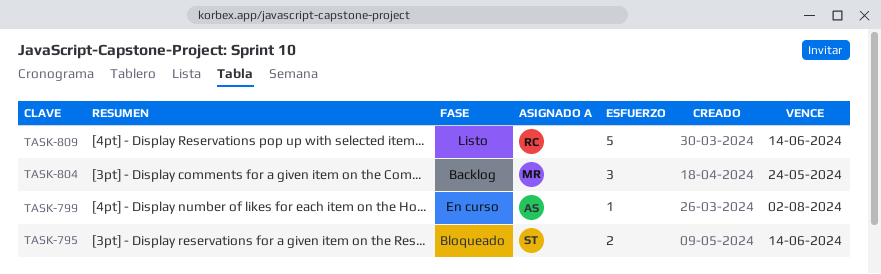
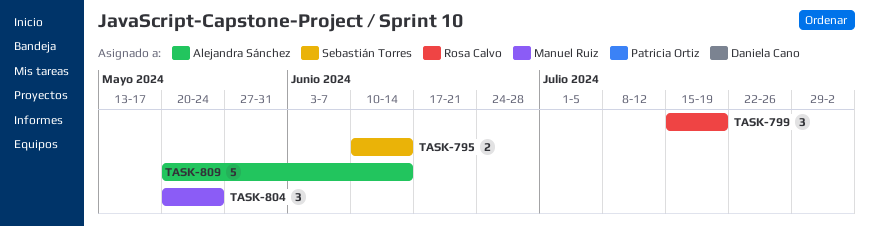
TASK-799, owner: Alejandra Sánchez -> Rosa Calvo
TASK-799, estimate: 1 -> 3
TASK-799, due: Aug 2 -> Jul 19
TASK-809, owner: Rosa Calvo -> Alejandra Sánchez

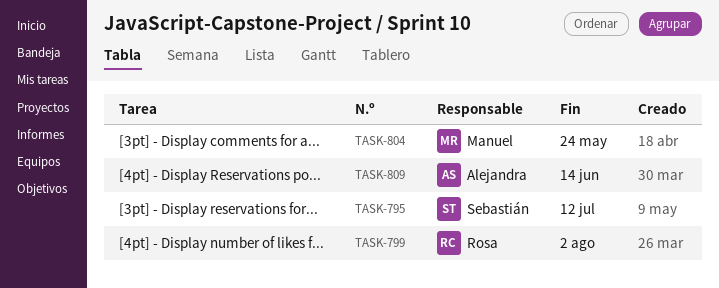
TASK-795, due: Jun 14 -> Jul 12
TASK-799, due: Jul 19 -> Aug 2

